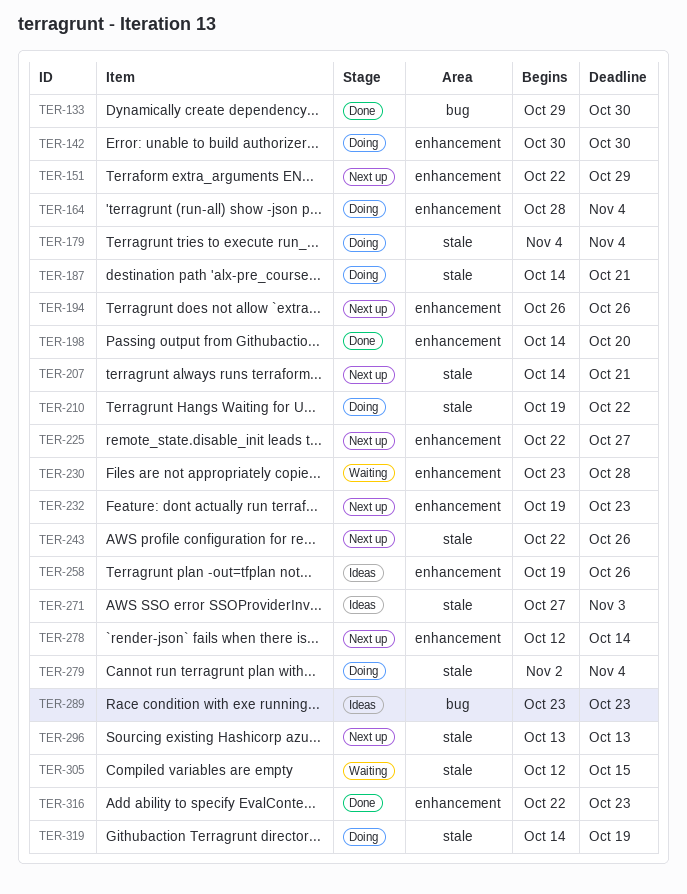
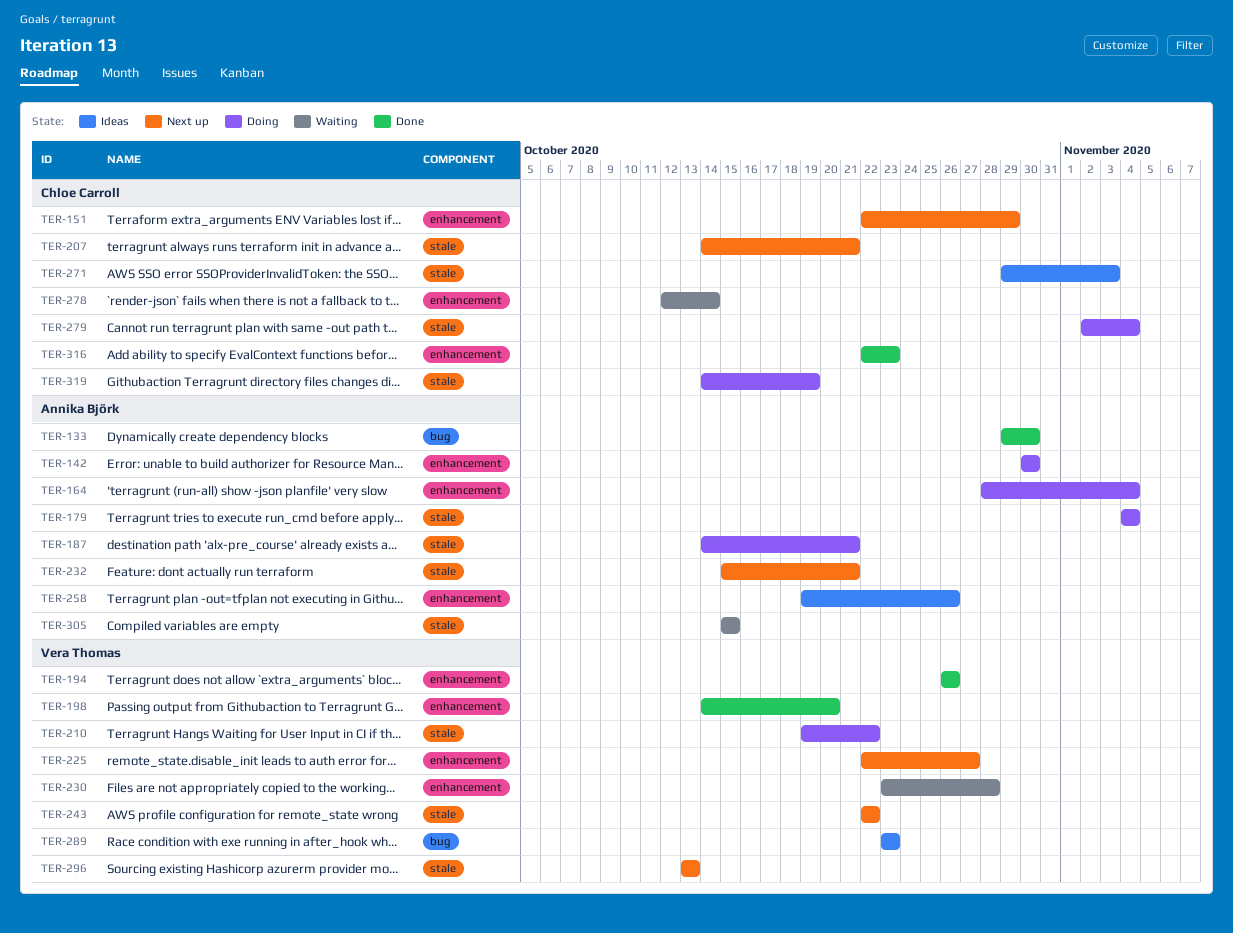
TER-194, status: Next up -> Done
TER-232, label: enhancement -> stale
TER-232, start: Oct 19 -> Oct 15
TER-232, due: Oct 23 -> Oct 21
TER-243, due: Oct 26 -> Oct 22
TER-271, start: Oct 27 -> Oct 29
TER-278, status: Next up -> Waiting
TER-305, start: Oct 12 -> Oct 15

